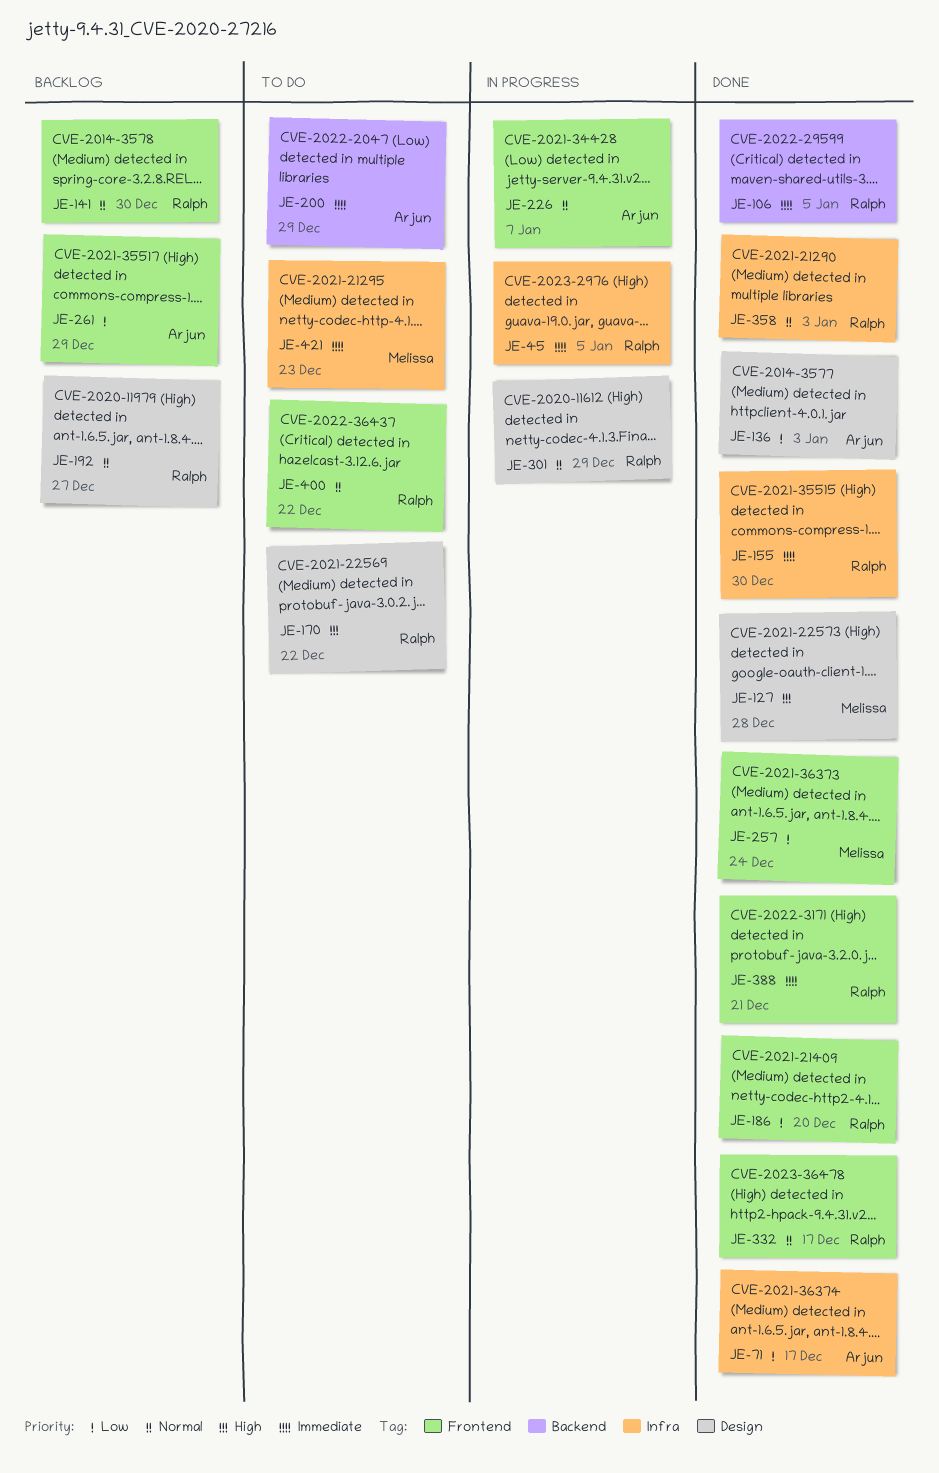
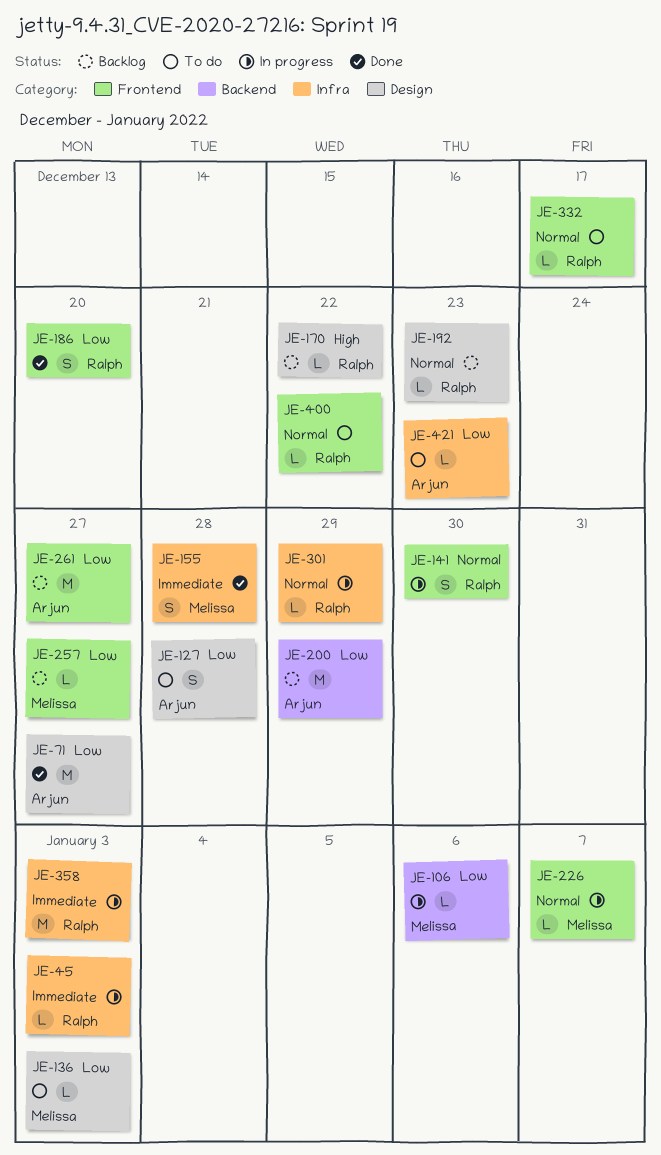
JE-45, due: Jan 5 -> Jan 3
JE-71, label: Infra -> Design
JE-71, due: Dec 17 -> Dec 27
JE-106, status: Done -> In progress
JE-106, owner: Ralph -> Melissa
JE-106, priority: Immediate -> Low
JE-106, due: Jan 5 -> Jan 6
JE-127, status: Done -> To do
JE-127, owner: Melissa -> Arjun
JE-127, priority: High -> Low
JE-136, status: Done -> To do
JE-136, owner: Arjun -> Melissa
JE-141, status: Backlog -> In progress
JE-155, owner: Ralph -> Melissa
JE-155, due: Dec 30 -> Dec 28
JE-170, status: To do -> Backlog
JE-192, due: Dec 27 -> Dec 23
JE-200, status: To do -> Backlog
JE-200, priority: Immediate -> Low
JE-226, owner: Arjun -> Melissa
JE-257, status: Done -> Backlog
JE-257, due: Dec 24 -> Dec 27
JE-261, due: Dec 29 -> Dec 27
JE-301, label: Design -> Infra
JE-332, status: Done -> To do
JE-358, status: Done -> In progress
JE-358, priority: Normal -> Immediate
JE-388: present -> none
JE-421, owner: Melissa -> Arjun
JE-421, priority: Immediate -> Low

